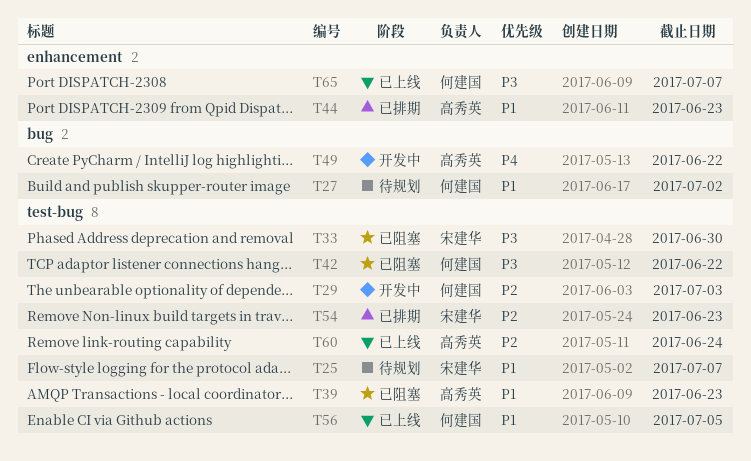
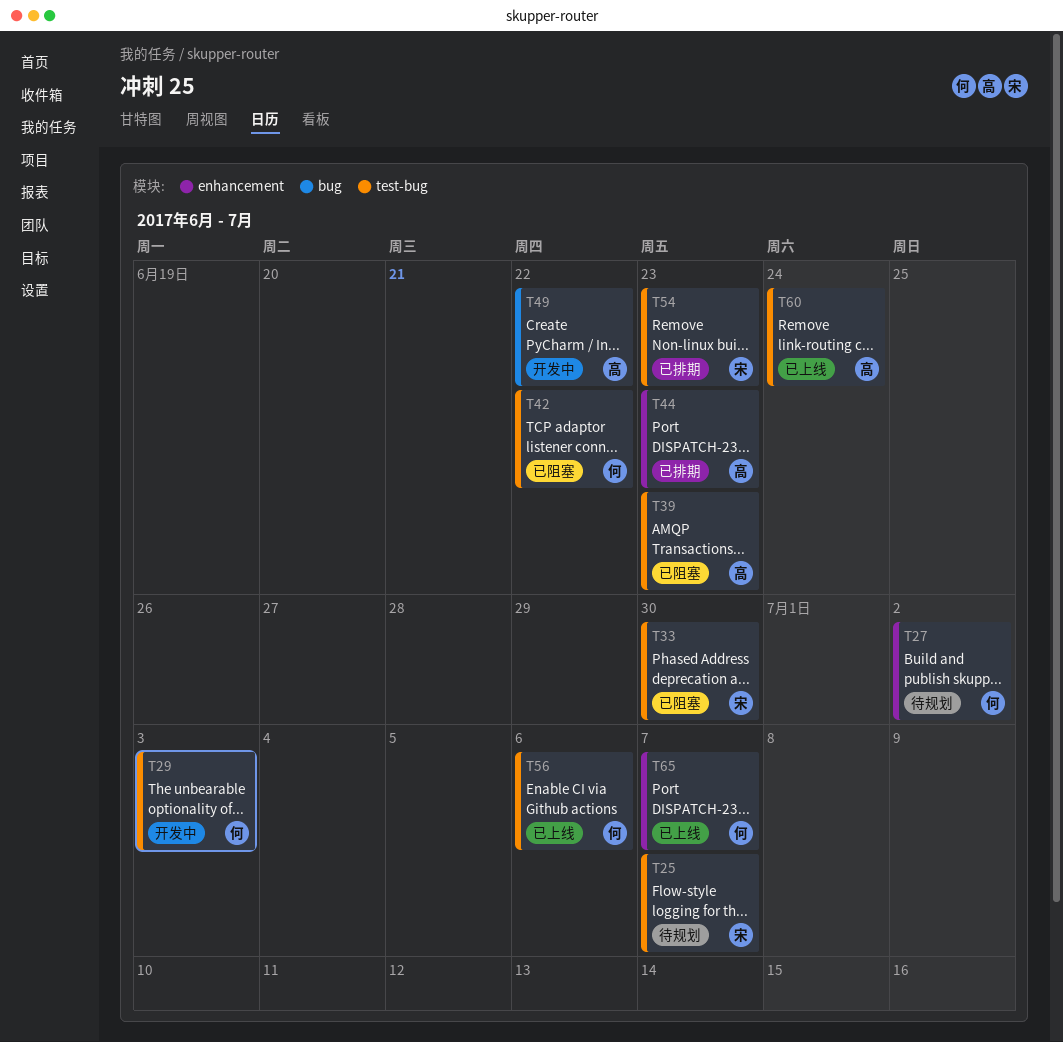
T27, label: bug -> enhancement
T56, due: Jul 5 -> Jul 6

